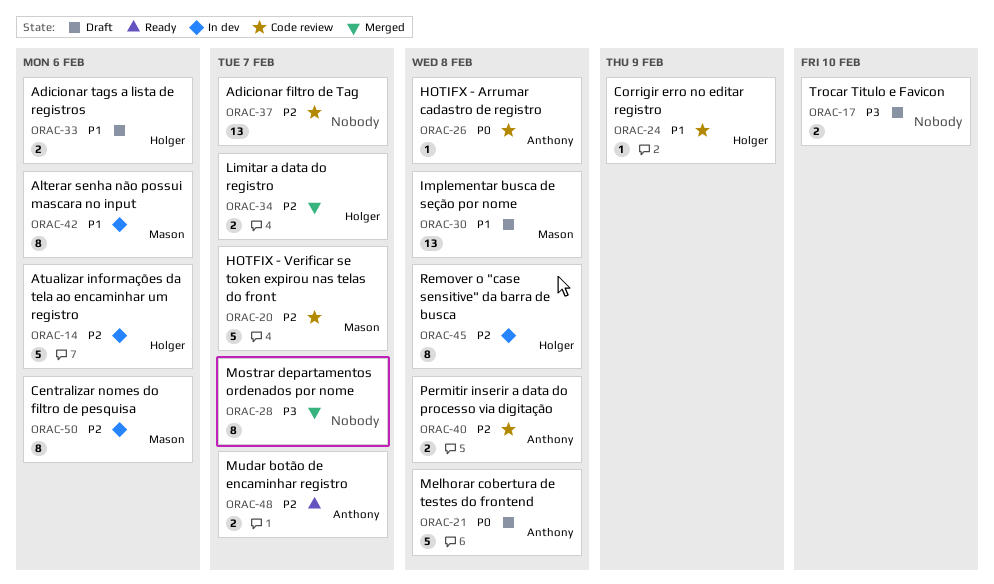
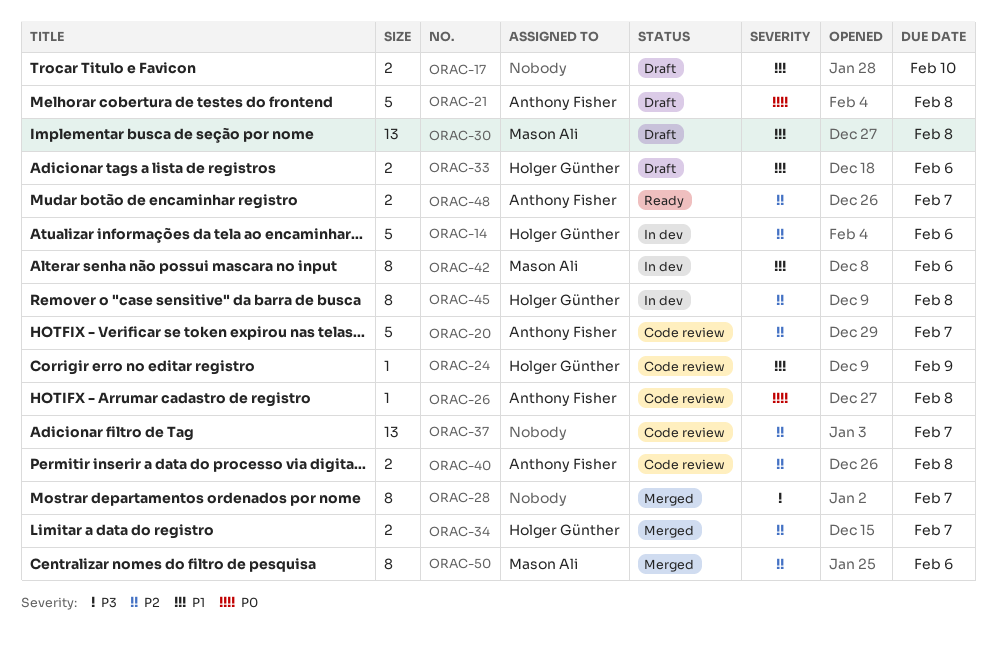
ORAC-17, priority: P3 -> P1
ORAC-20, owner: Mason Ali -> Anthony Fisher
ORAC-50, status: In dev -> Merged

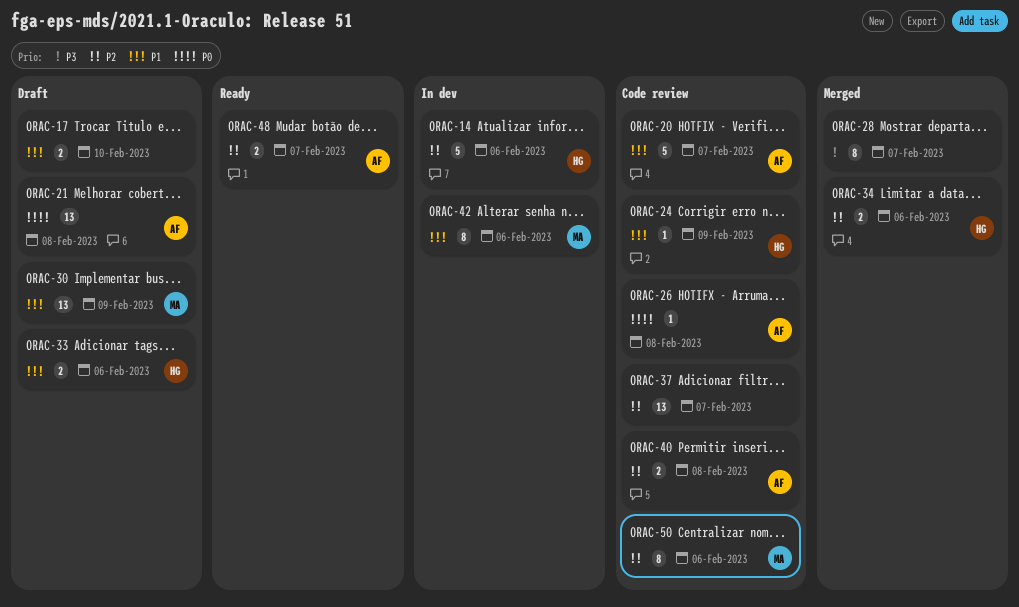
ORAC-20, priority: P2 -> P1
ORAC-21, estimate: 5 -> 13
ORAC-30, due: Feb 8 -> Feb 9
ORAC-34, due: Feb 7 -> Feb 6
ORAC-45: present -> none
ORAC-50, status: Merged -> Code review

